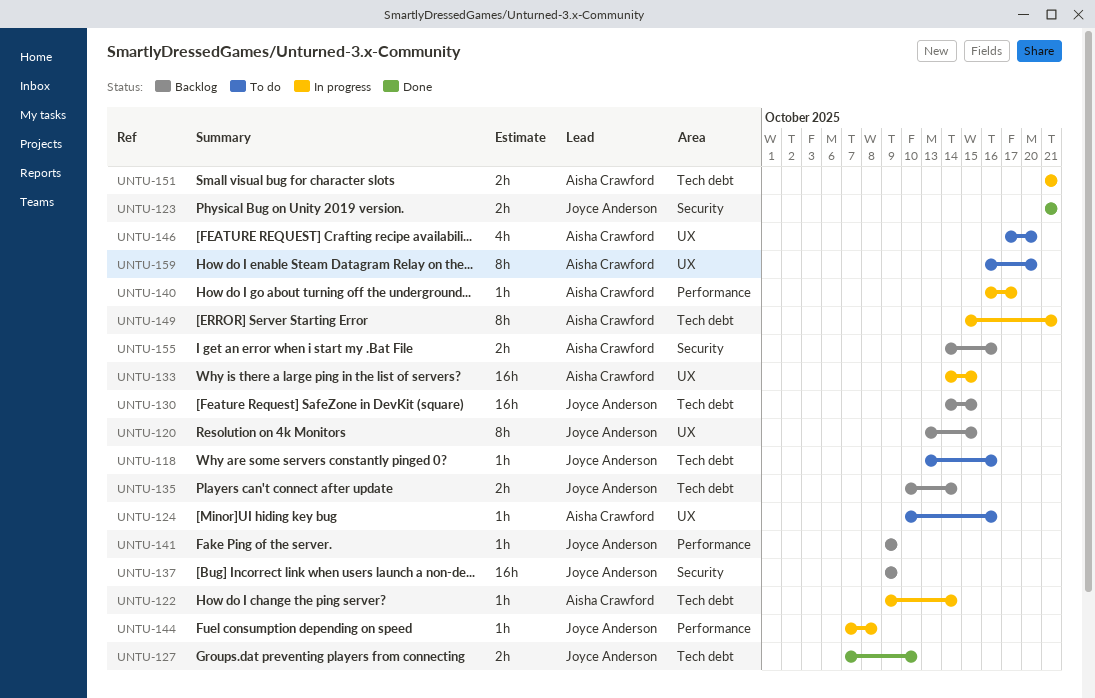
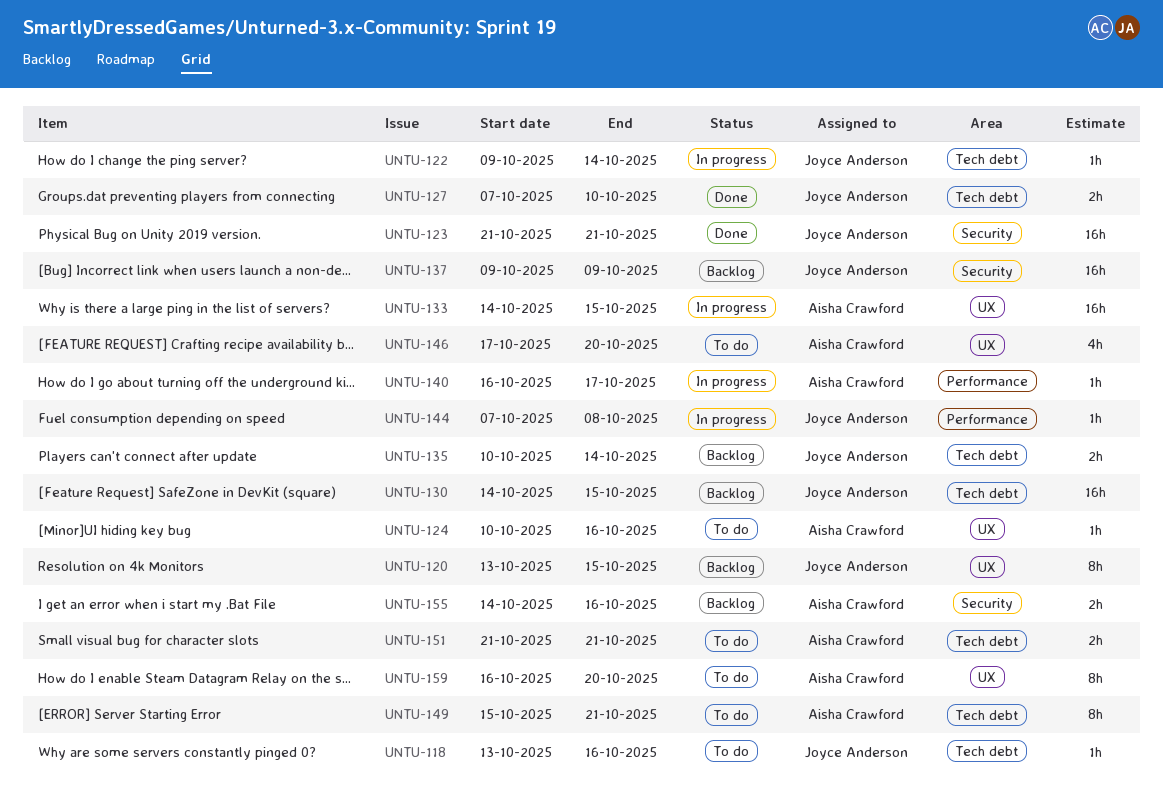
UNTU-122, owner: Aisha Crawford -> Joyce Anderson
UNTU-123, estimate: 2h -> 16h
UNTU-141: present -> none
UNTU-149, status: In progress -> To do
UNTU-151, status: In progress -> To do

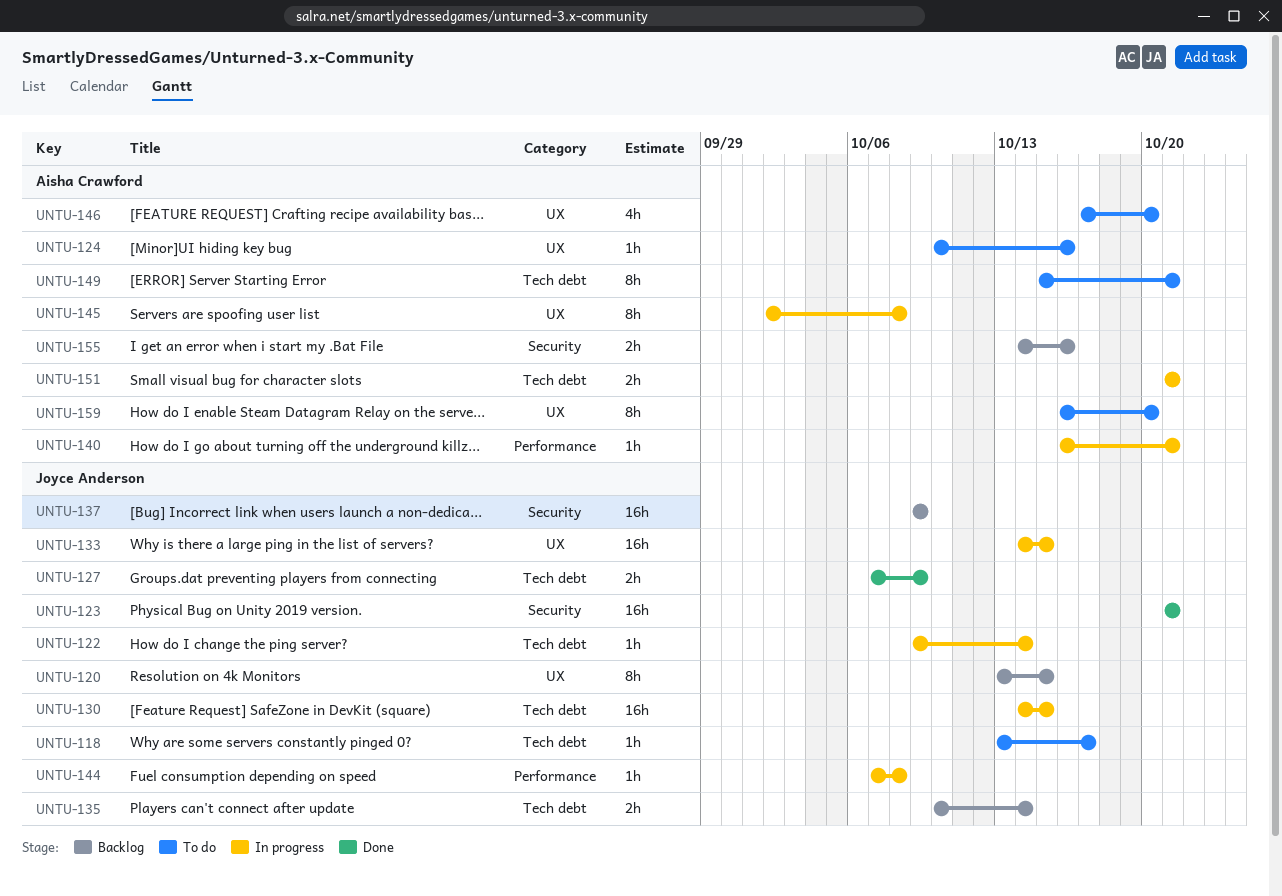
UNTU-118, due: Oct 16 -> Oct 17
UNTU-127, due: Oct 10 -> Oct 9
UNTU-130, status: Backlog -> In progress
UNTU-133, owner: Aisha Crawford -> Joyce Anderson
UNTU-140, due: Oct 17 -> Oct 21
UNTU-145: none -> present
UNTU-151, status: To do -> In progress

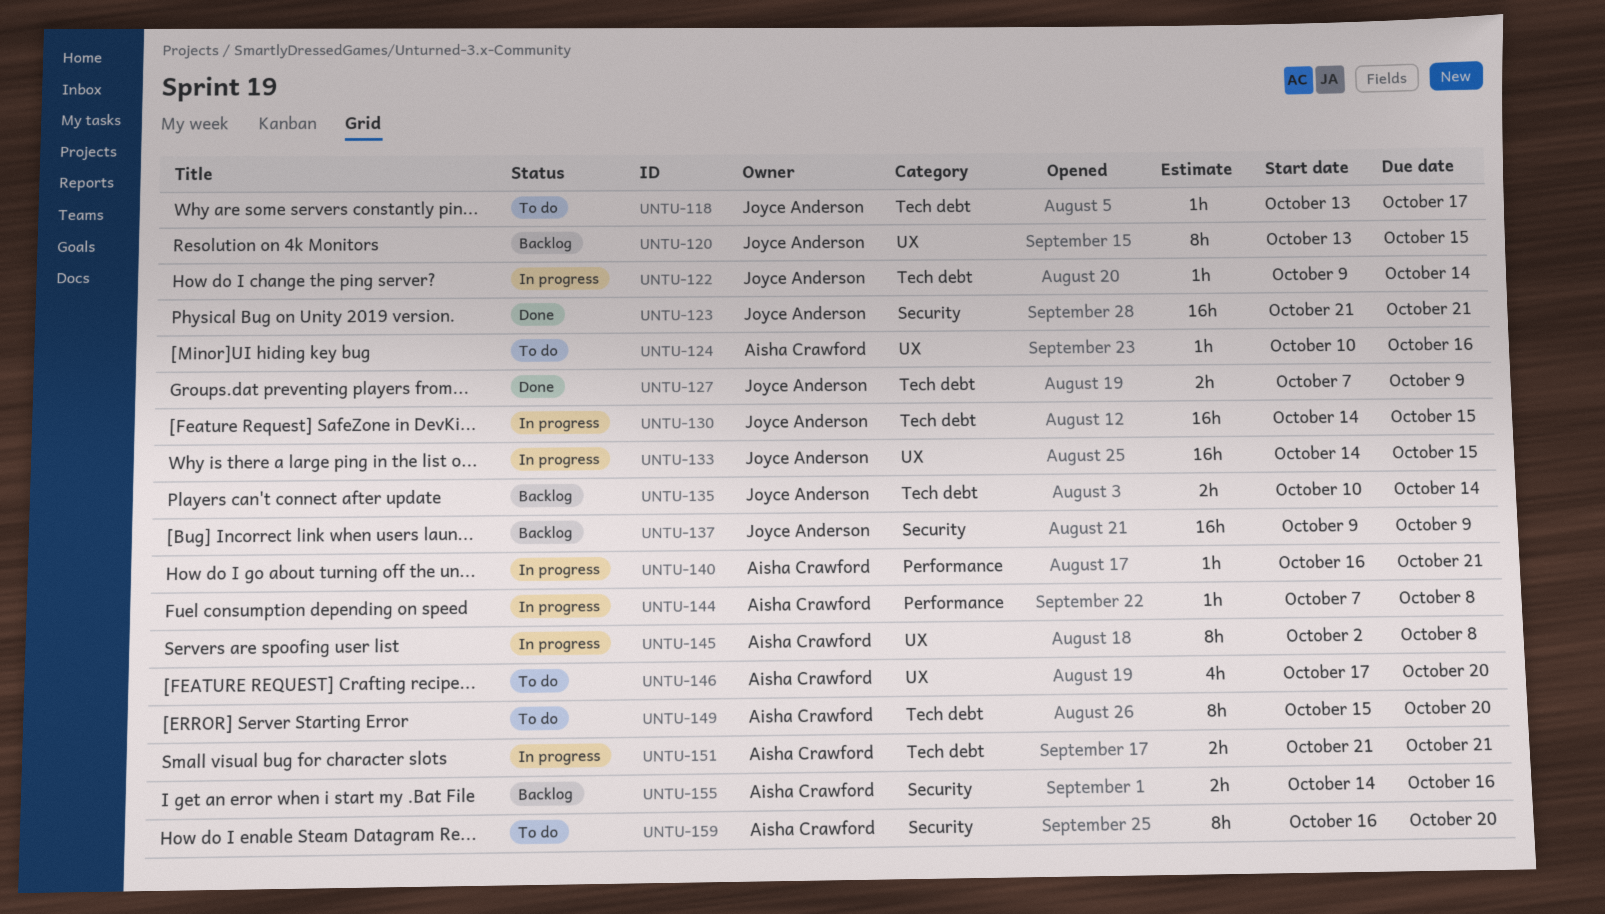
UNTU-144, owner: Joyce Anderson -> Aisha Crawford
UNTU-149, due: Oct 21 -> Oct 20
UNTU-159, label: UX -> Security

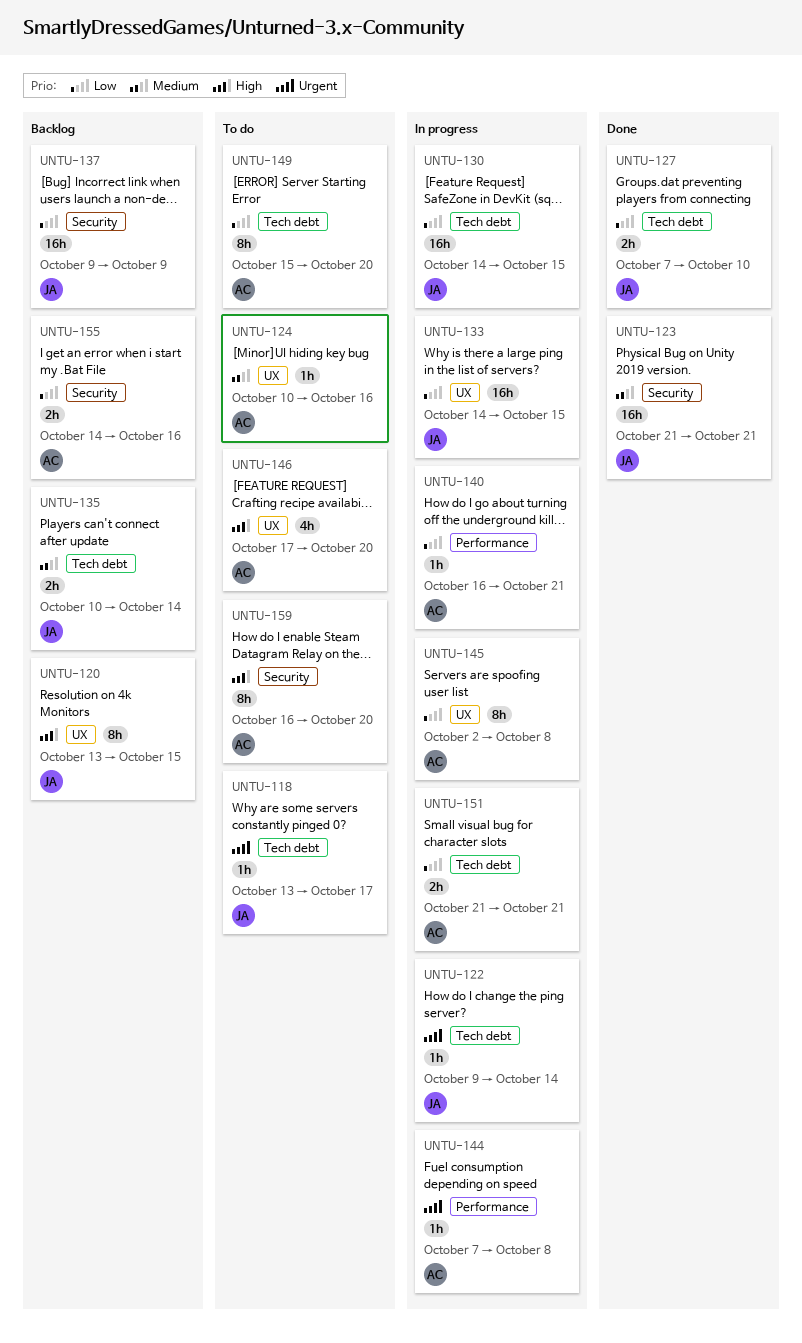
UNTU-127, due: Oct 9 -> Oct 10

